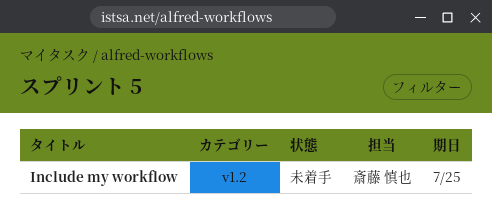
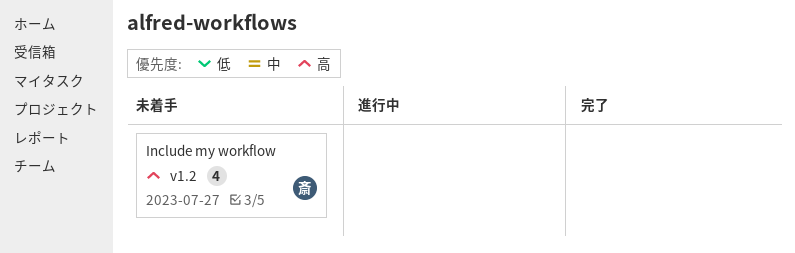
Include my workflow, due: Jul 25 -> Jul 27

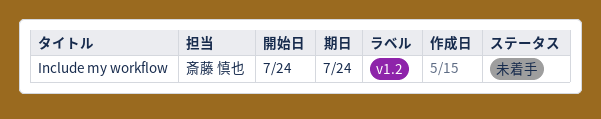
Include my workflow, due: Jul 27 -> Jul 24

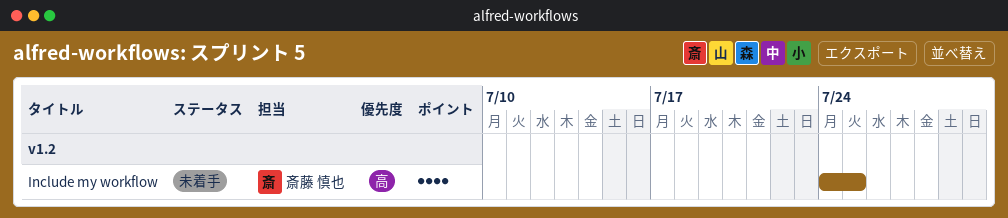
Include my workflow, due: Jul 24 -> Jul 25

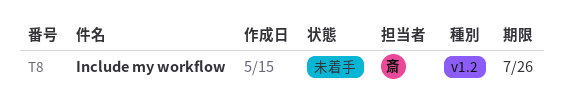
Include my workflow, due: Jul 25 -> Jul 26

